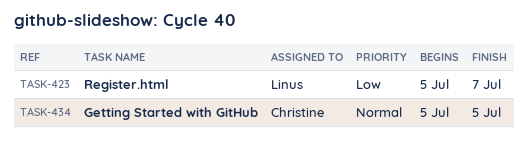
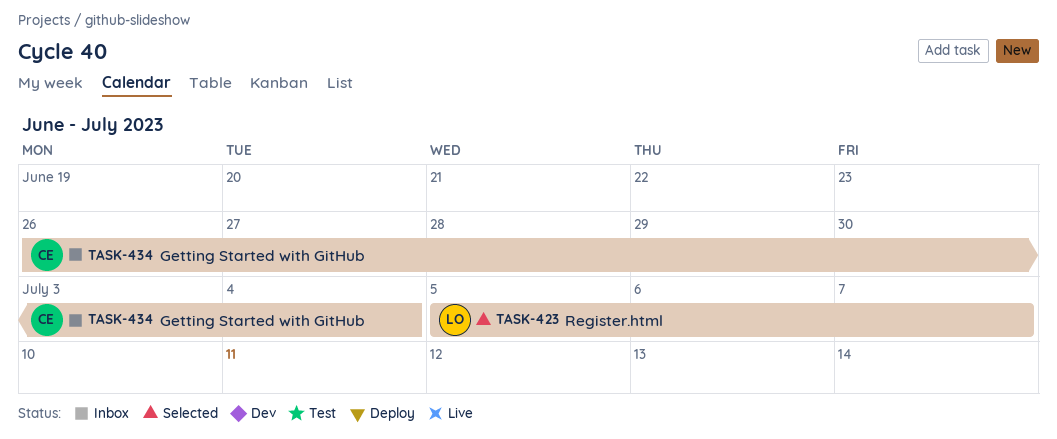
TASK-434, start: Jul 5 -> Jun 26
TASK-434, due: Jul 5 -> Jul 4

